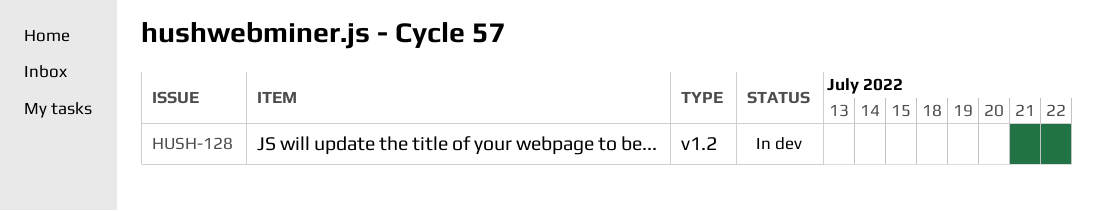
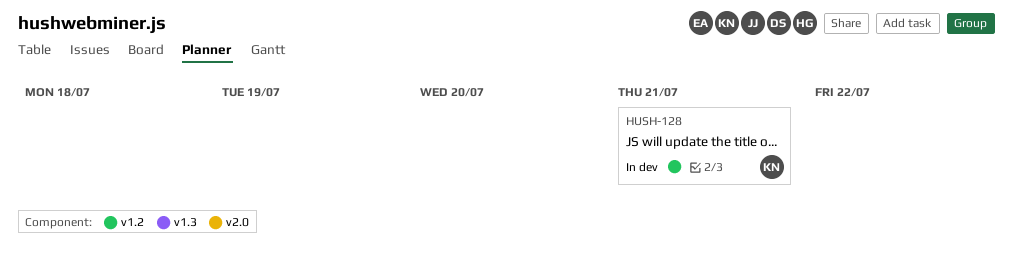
HUSH-128, due: Jul 22 -> Jul 21

